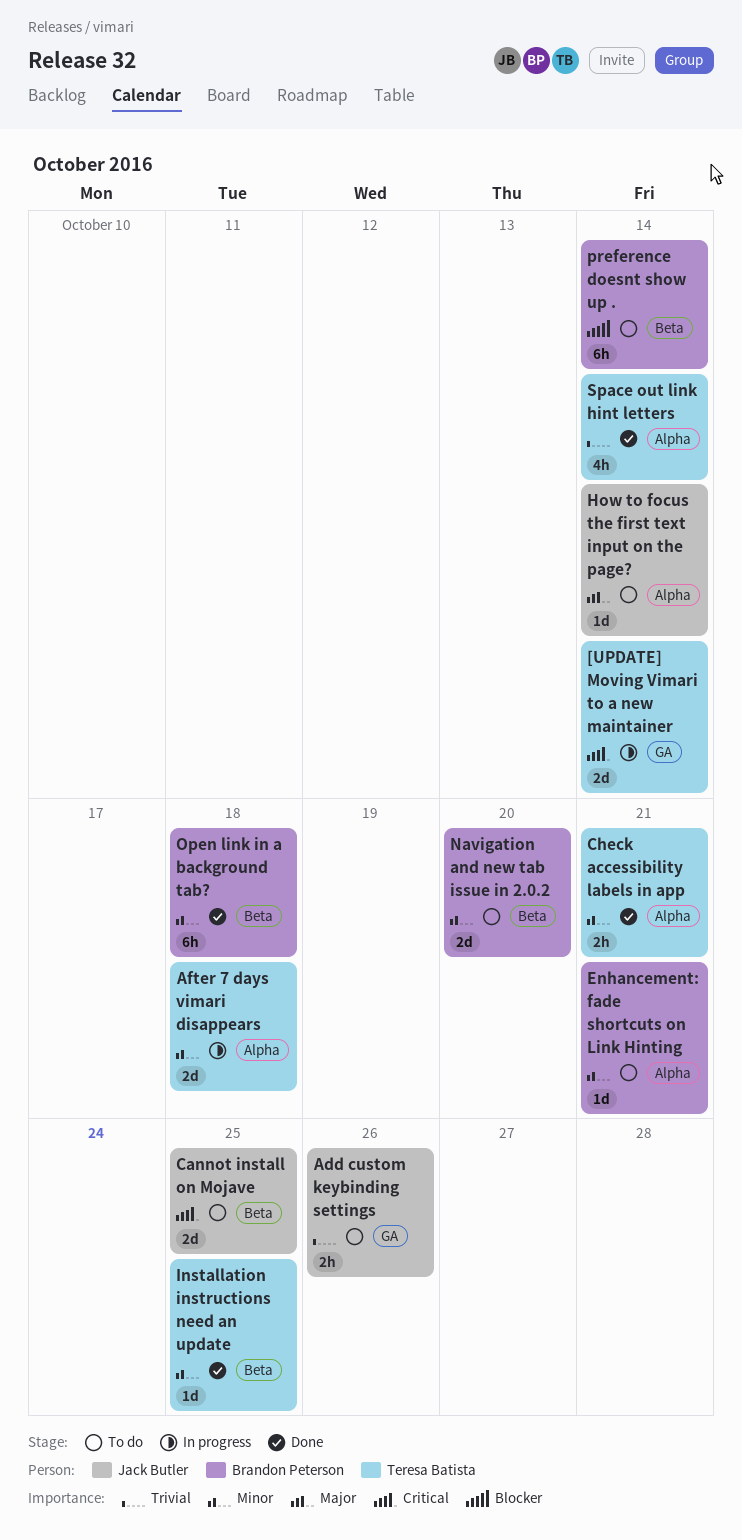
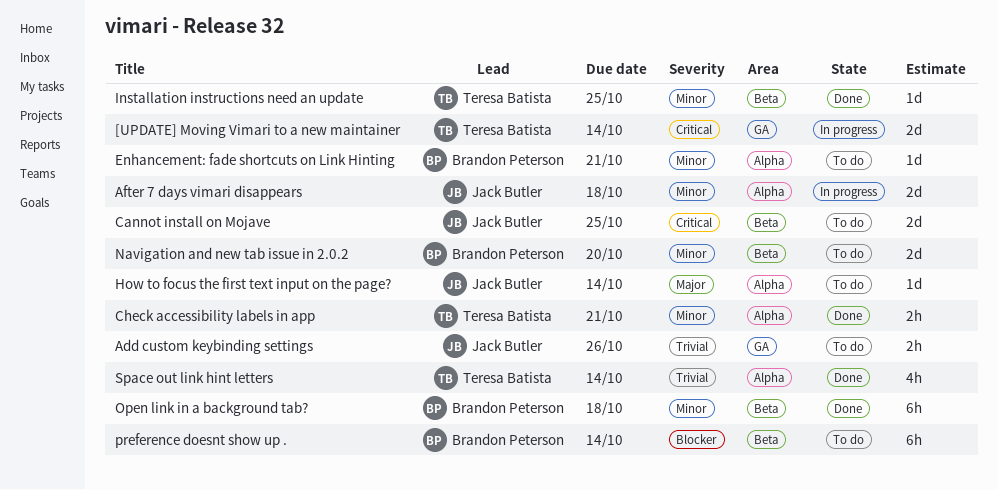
After 7 days vimari disappears, owner: Teresa Batista -> Jack Butler

